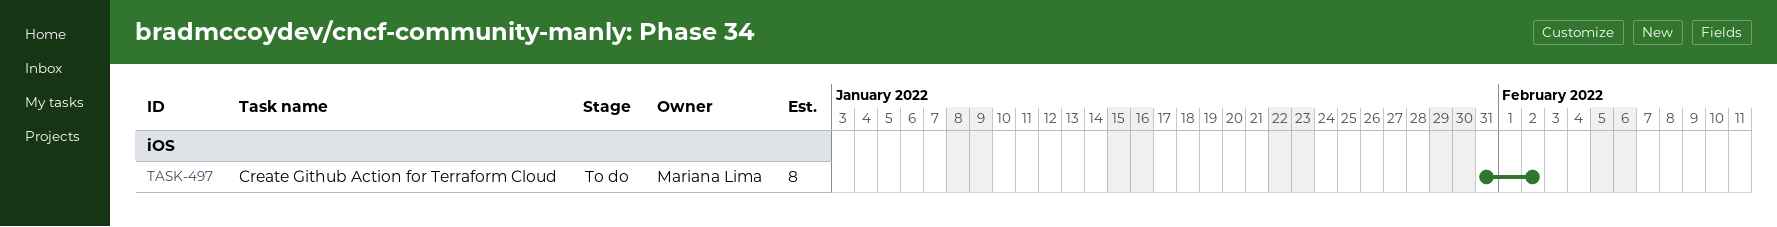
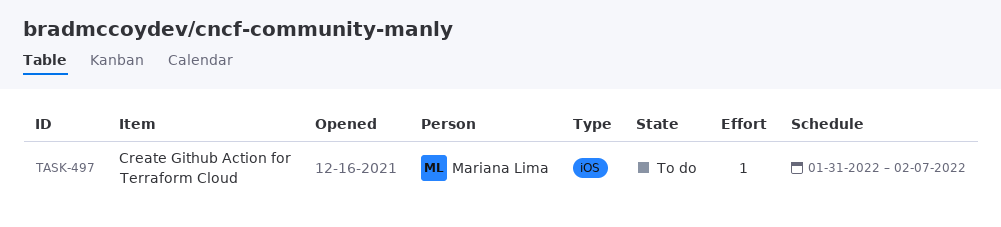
TASK-497, estimate: 8 -> 1
TASK-497, due: Feb 2 -> Feb 7

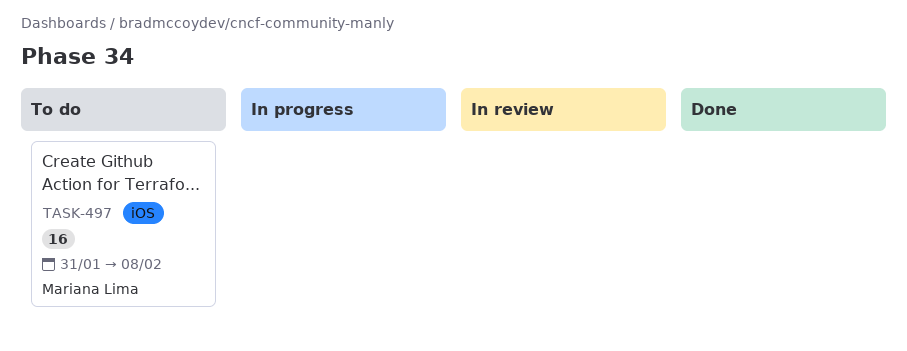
TASK-497, estimate: 1 -> 16
TASK-497, due: Feb 7 -> Feb 8

